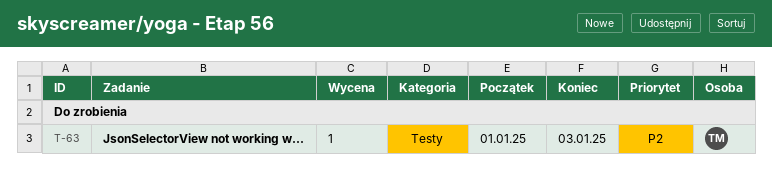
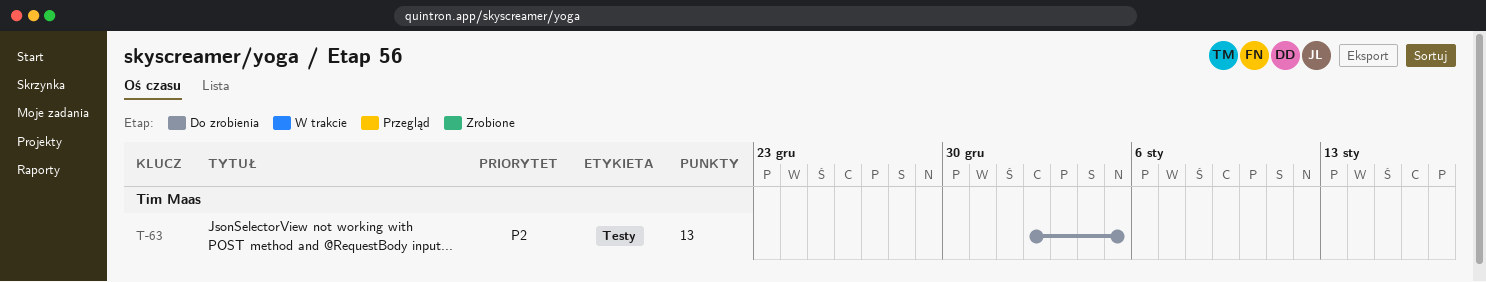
T-63, estimate: 1 -> 13
T-63, start: Jan 1 -> Jan 2
T-63, due: Jan 3 -> Jan 5

